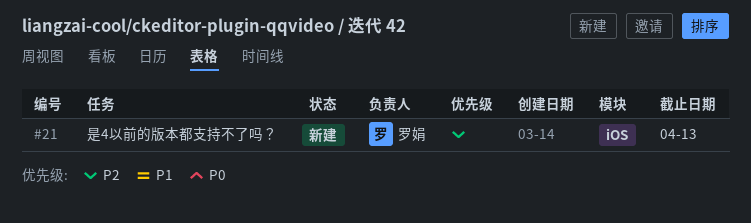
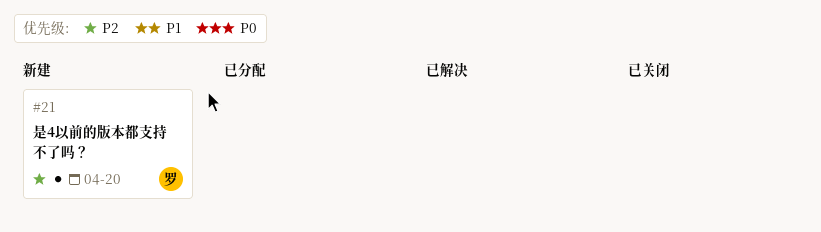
#21, due: Apr 13 -> Apr 20

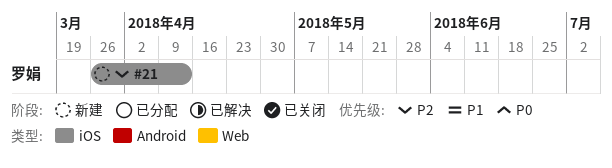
#21, due: Apr 20 -> Apr 13

